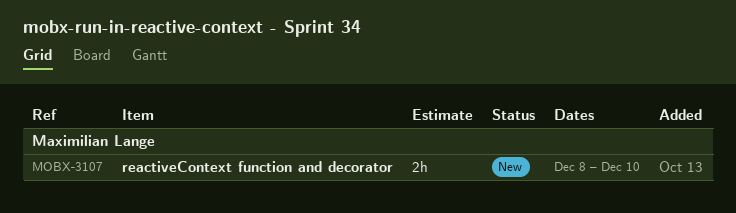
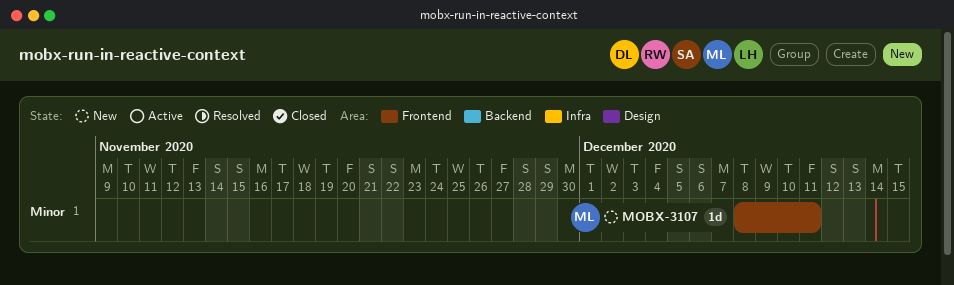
MOBX-3107, estimate: 2h -> 1d
MOBX-3107, due: Dec 10 -> Dec 11

